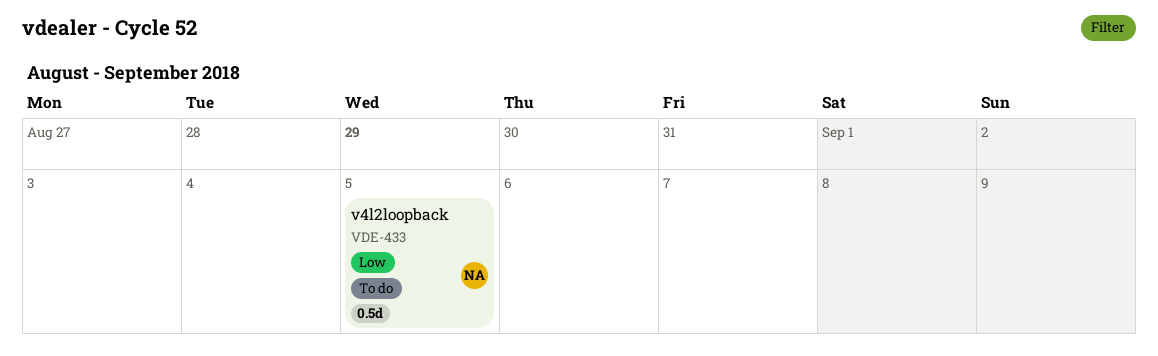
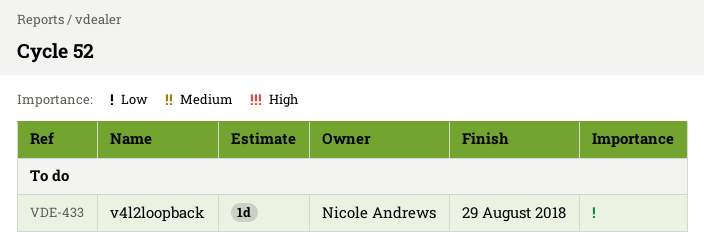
VDE-433, estimate: 0.5d -> 1d
VDE-433, due: Sep 5 -> Aug 29

